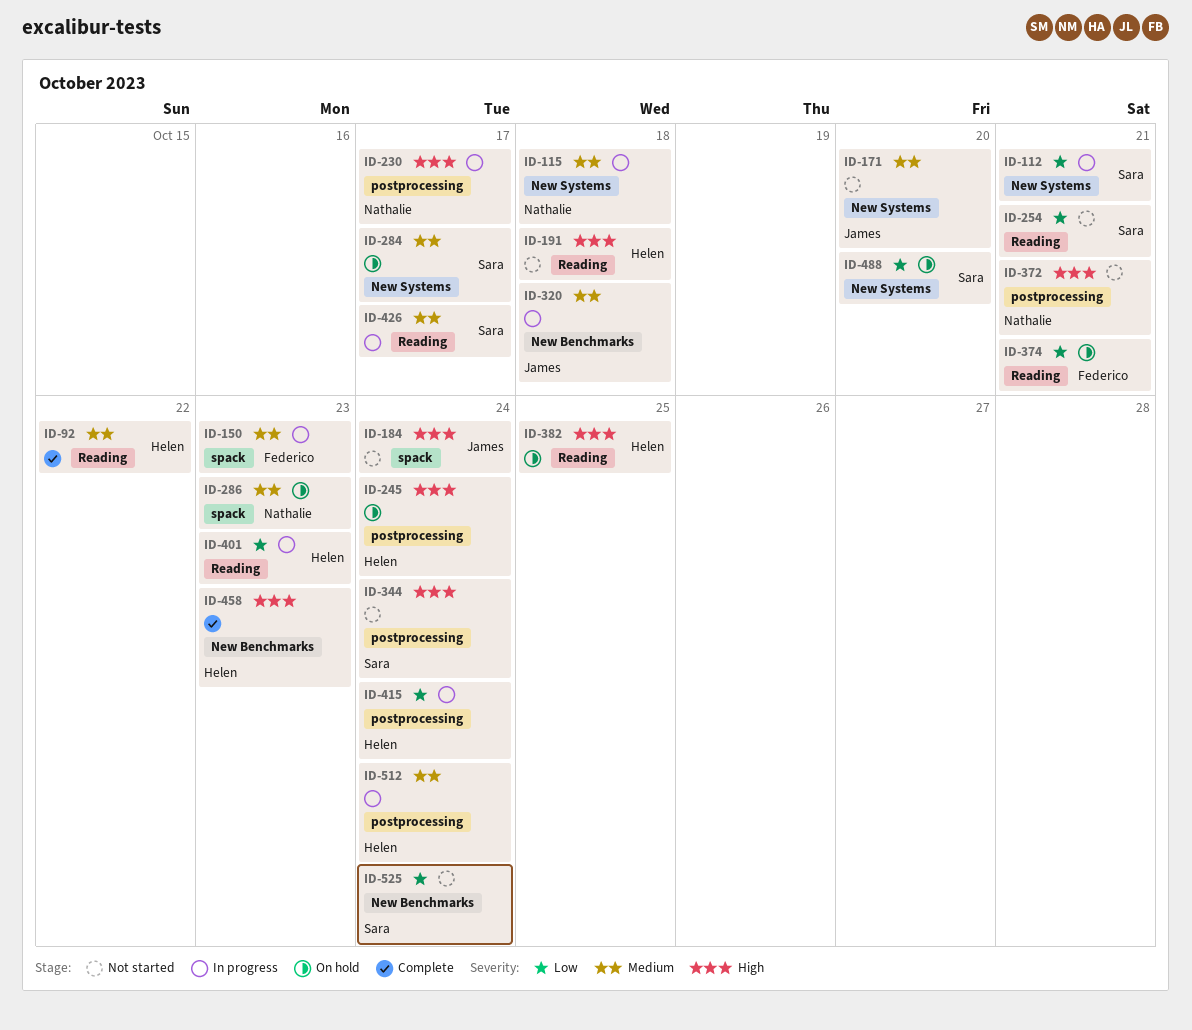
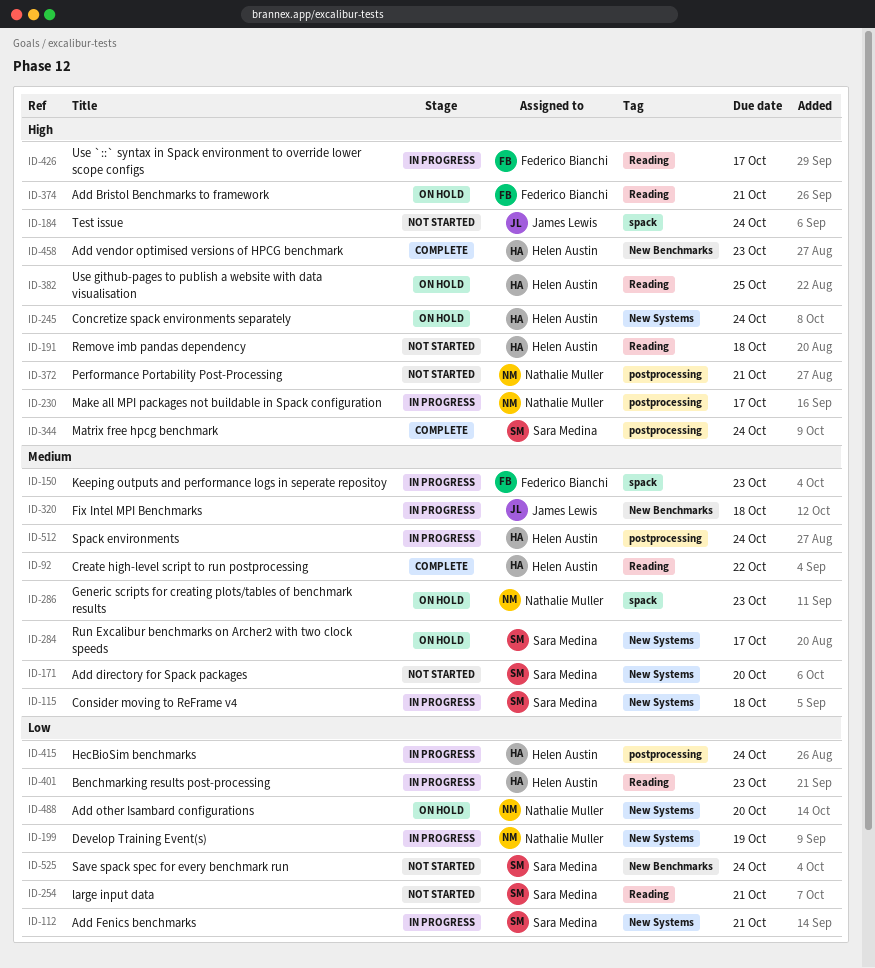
ID-115, owner: Nathalie Muller -> Sara Medina
ID-171, owner: James Lewis -> Sara Medina
ID-199: none -> present
ID-245, label: postprocessing -> New Systems
ID-344, status: Not started -> Complete
ID-374, priority: Low -> High
ID-426, owner: Sara Medina -> Federico Bianchi
ID-426, priority: Medium -> High
ID-488, owner: Sara Medina -> Nathalie Muller

